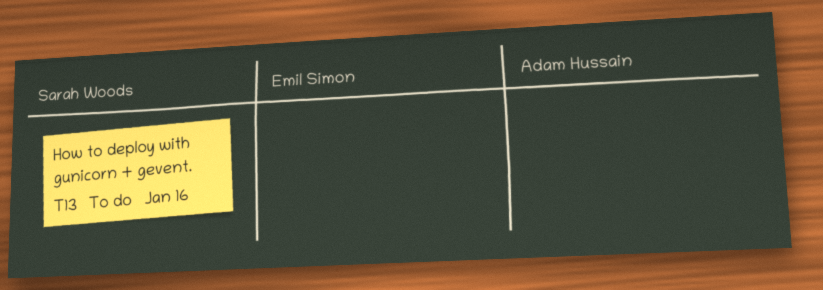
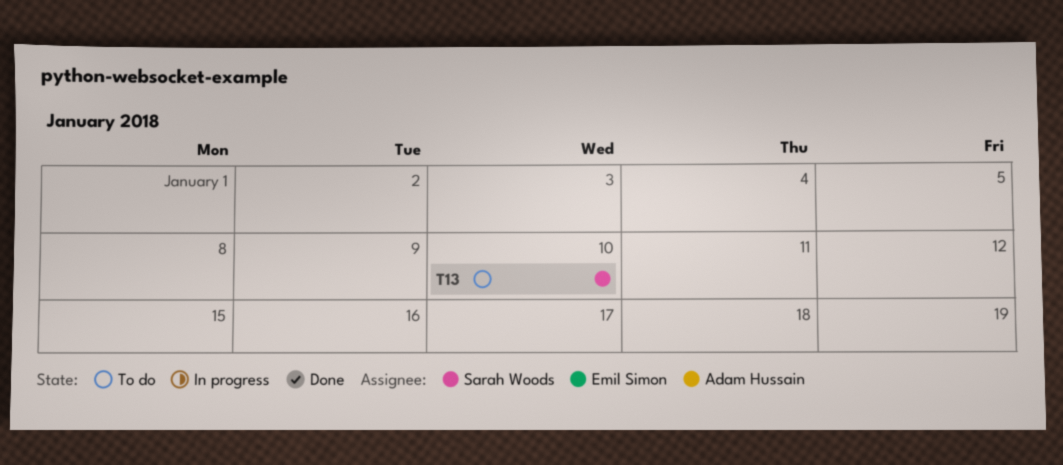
T13, due: Jan 16 -> Jan 10

